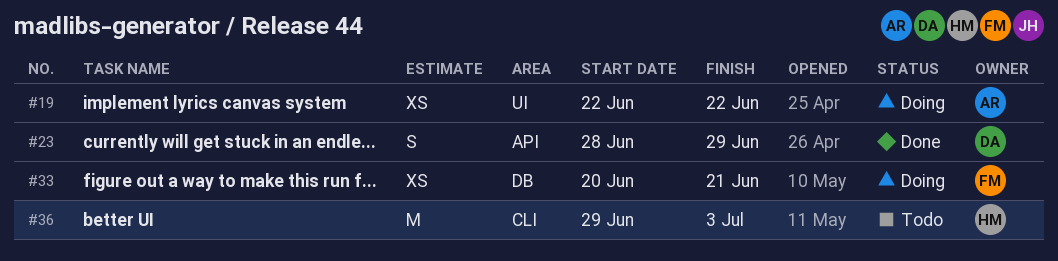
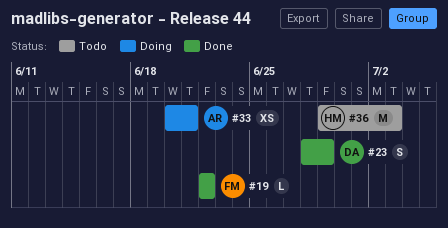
#19, status: Doing -> Done
#19, owner: AR -> FM
#19, estimate: XS -> L
#33, owner: FM -> AR

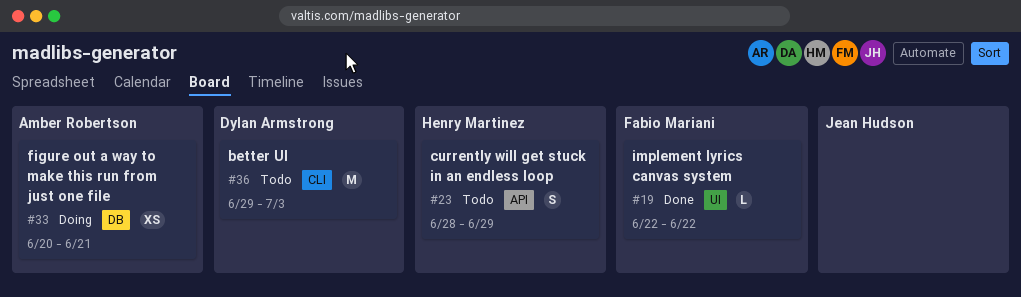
#23, status: Done -> Todo
#23, owner: Dylan Armstrong -> Henry Martinez
#36, owner: Henry Martinez -> Dylan Armstrong

